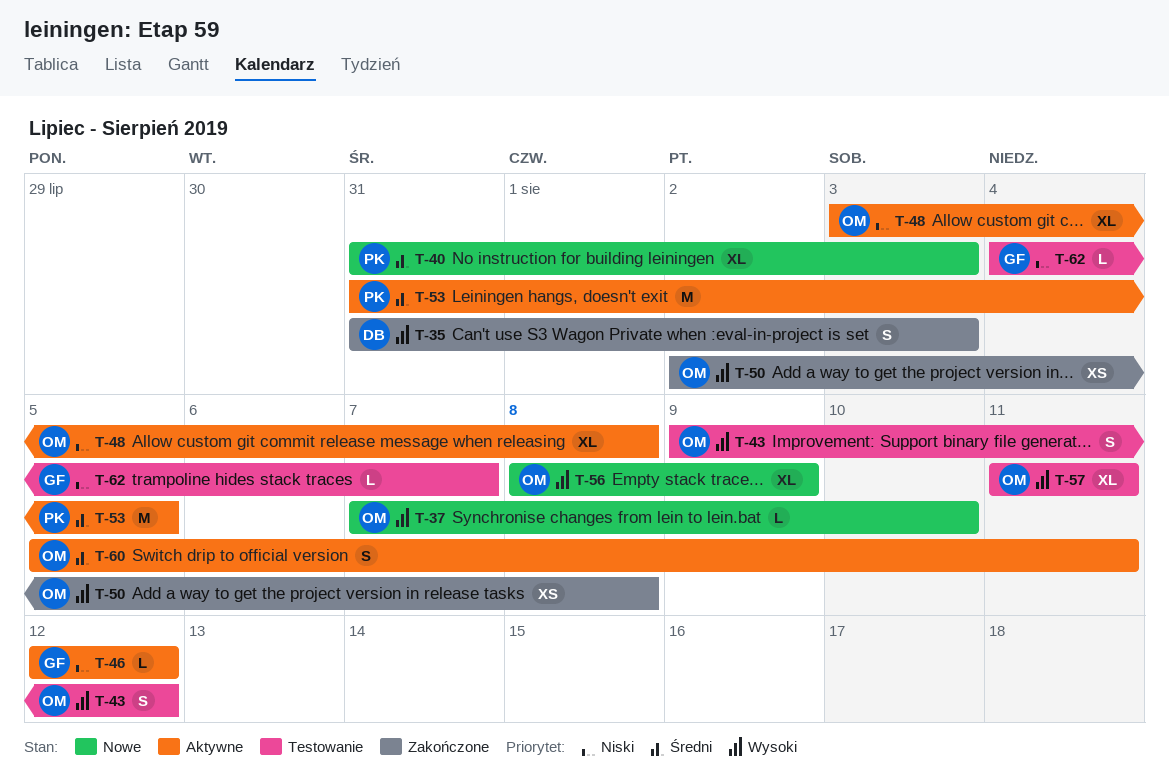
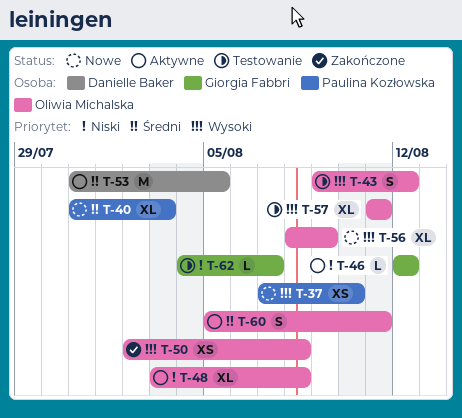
T-35: present -> none
T-37, owner: Oliwia Michalska -> Paulina Kozłowska
T-37, estimate: L -> XS
T-53, owner: Paulina Kozłowska -> Danielle Baker

